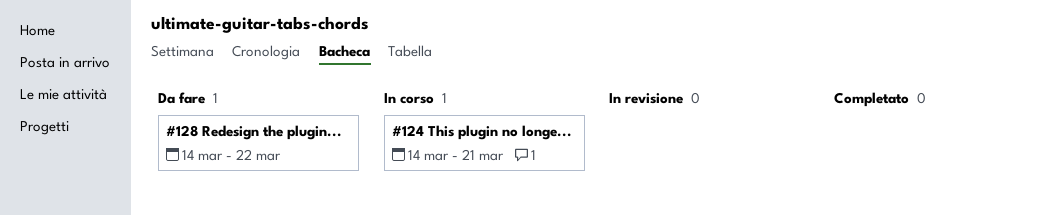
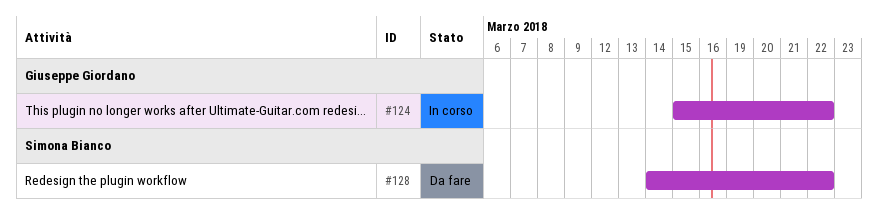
#124, start: Mar 14 -> Mar 15
#124, due: Mar 21 -> Mar 22

